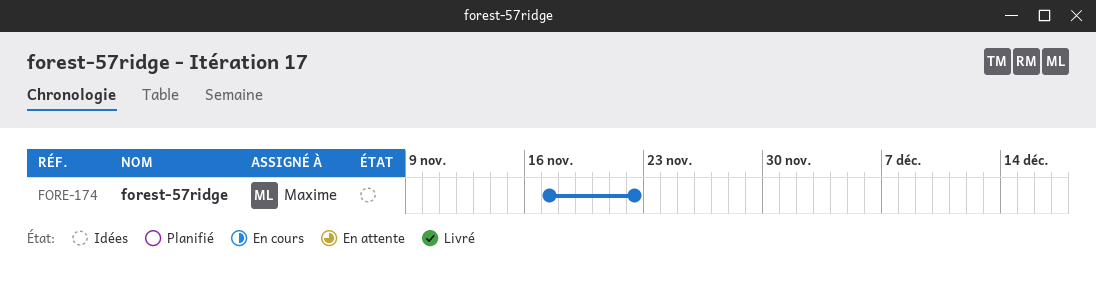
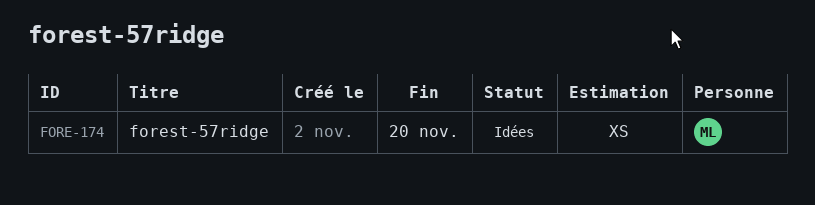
FORE-174, due: Nov 22 -> Nov 20

